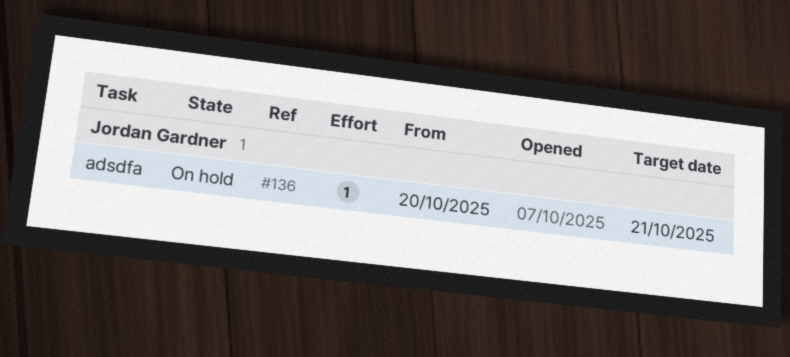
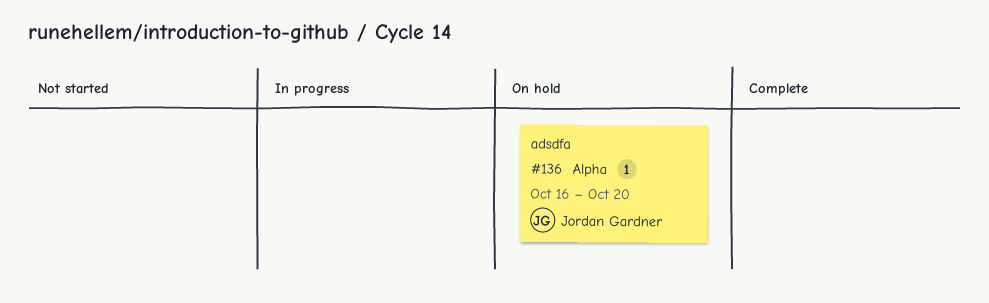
#136, start: Oct 20 -> Oct 16
#136, due: Oct 21 -> Oct 20

